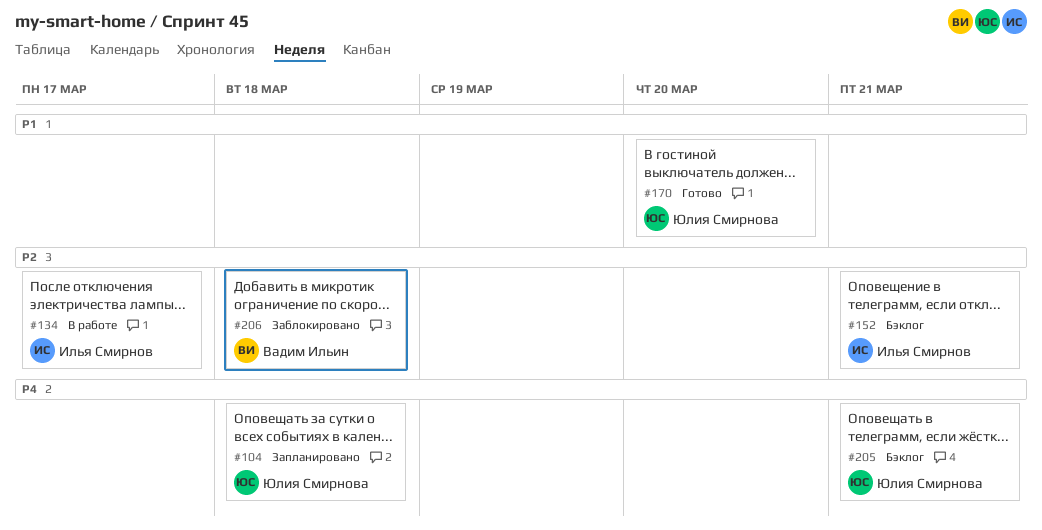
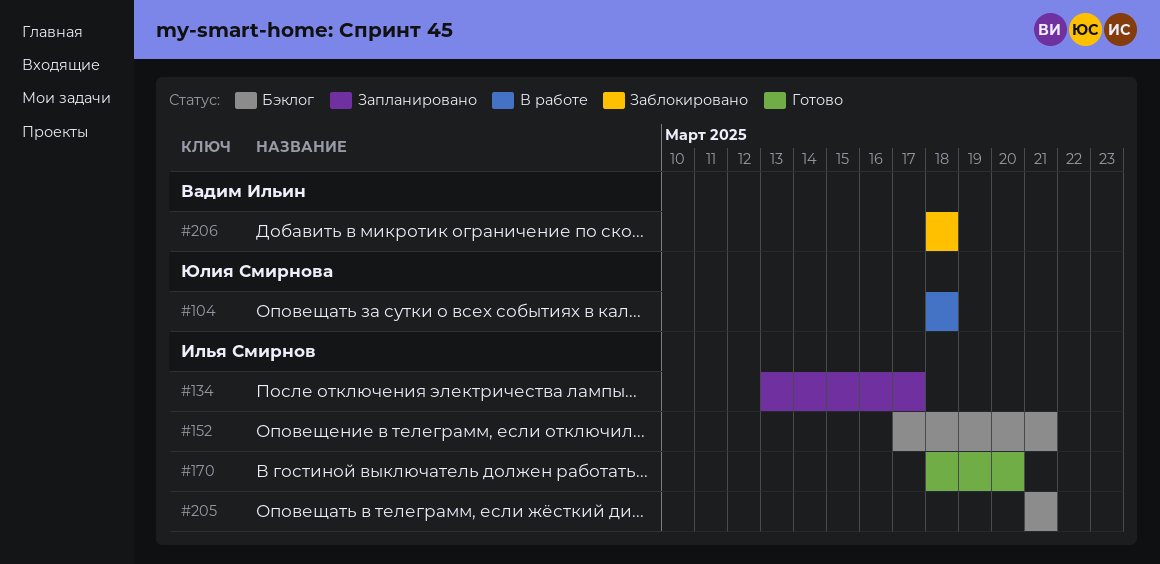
#104, status: Запланировано -> В работе
#134, status: В работе -> Запланировано
#170, owner: Юлия Смирнова -> Илья Смирнов
#205, owner: Юлия Смирнова -> Илья Смирнов

